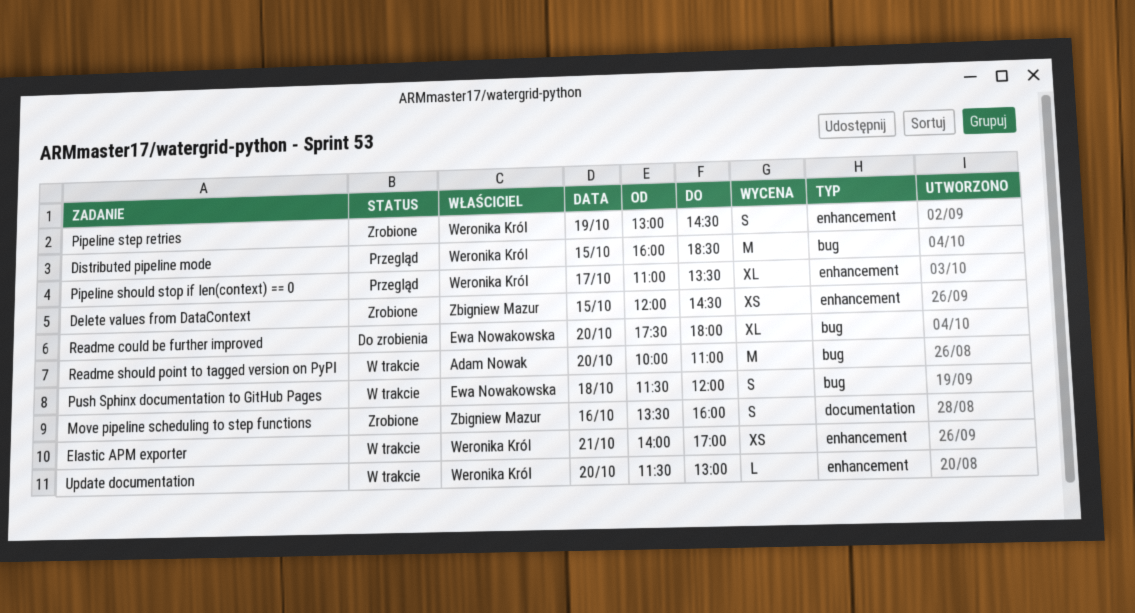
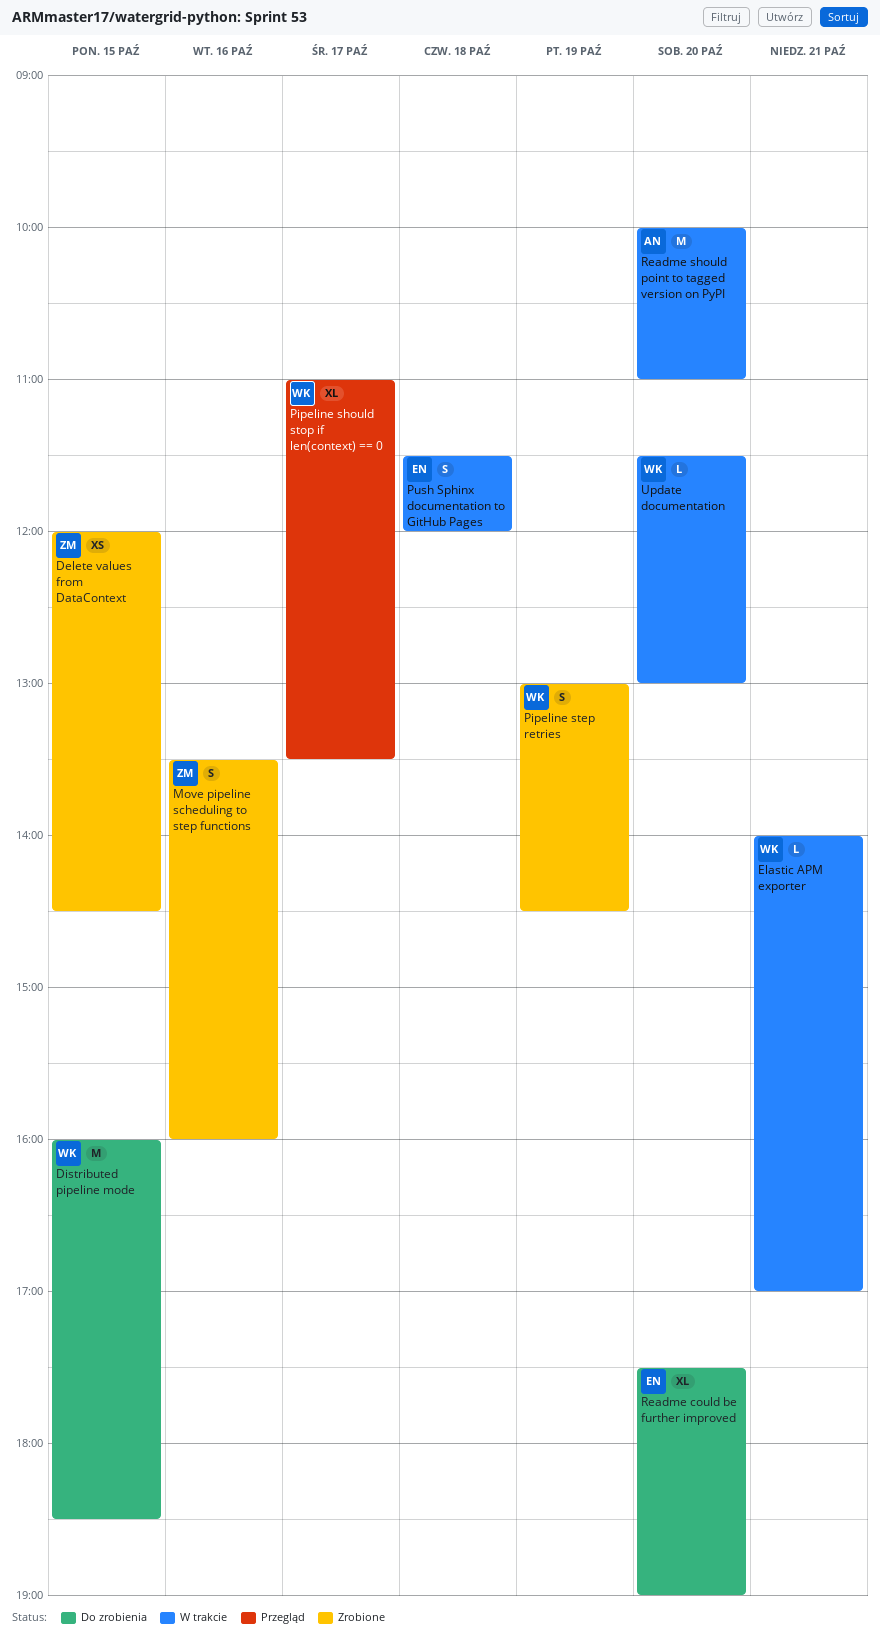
Distributed pipeline mode, status: Przegląd -> Do zrobienia
Elastic APM exporter, estimate: XS -> L
Readme could be further improved, ends: 18:00 -> 19:00

